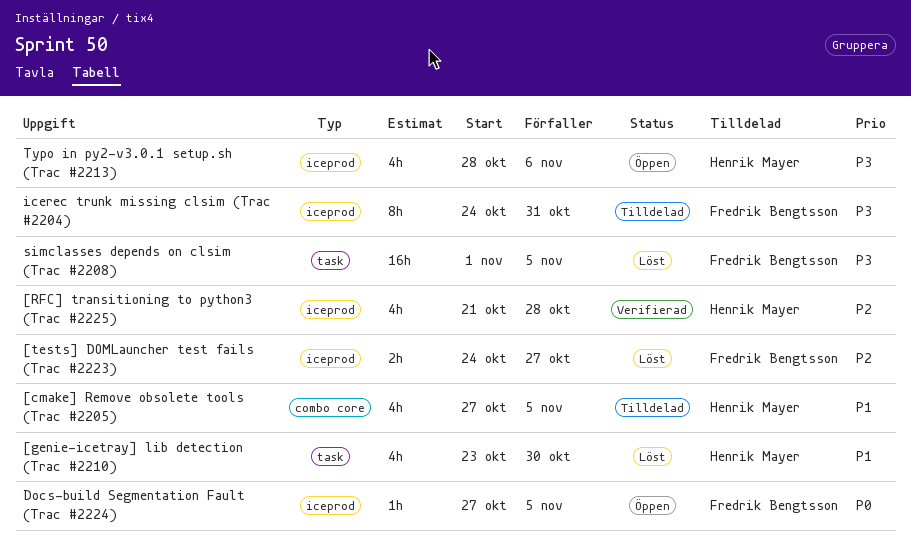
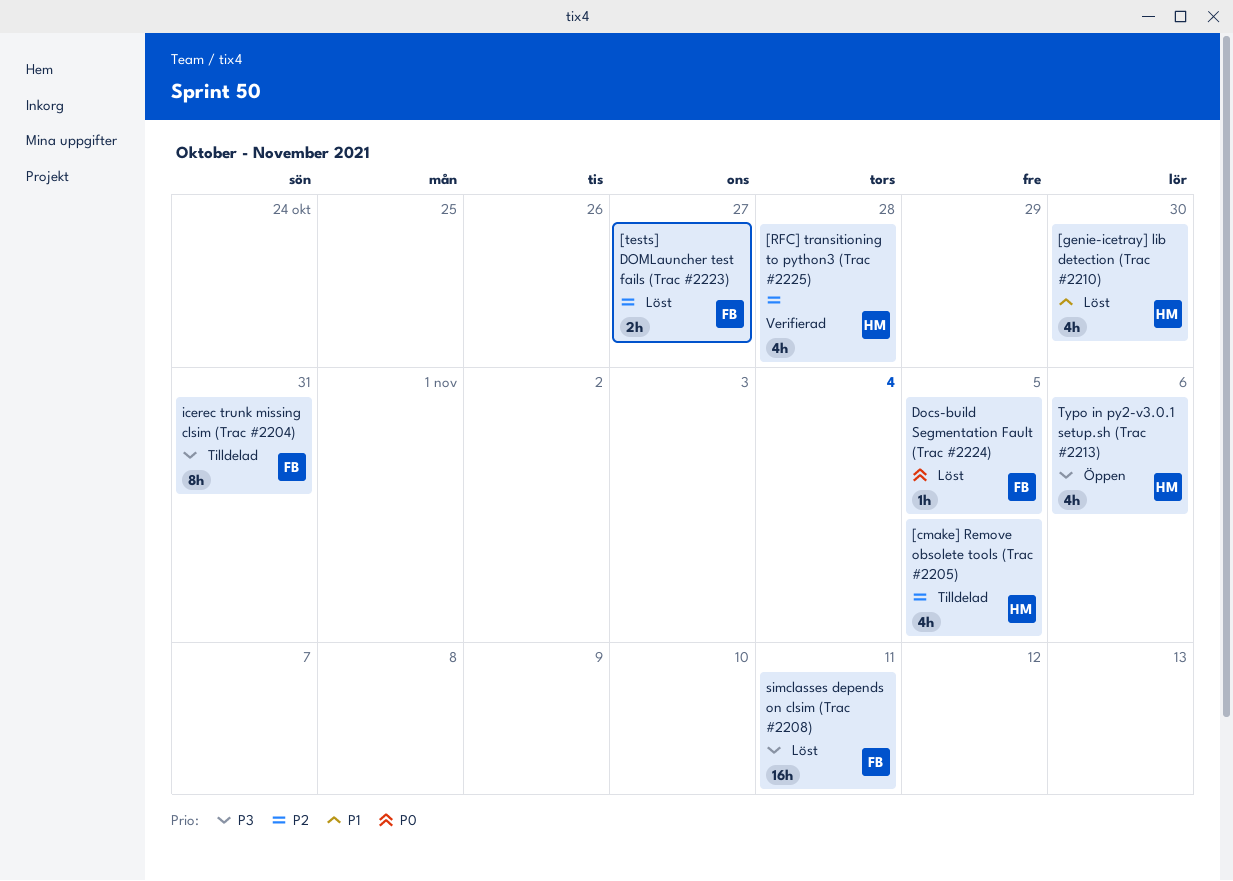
[cmake] Remove obsolete tools (Trac #2205), priority: P1 -> P2
Docs-build Segmentation Fault (Trac #2224), status: Öppen -> Löst
simclasses depends on clsim (Trac #2208), due: Nov 5 -> Nov 11

